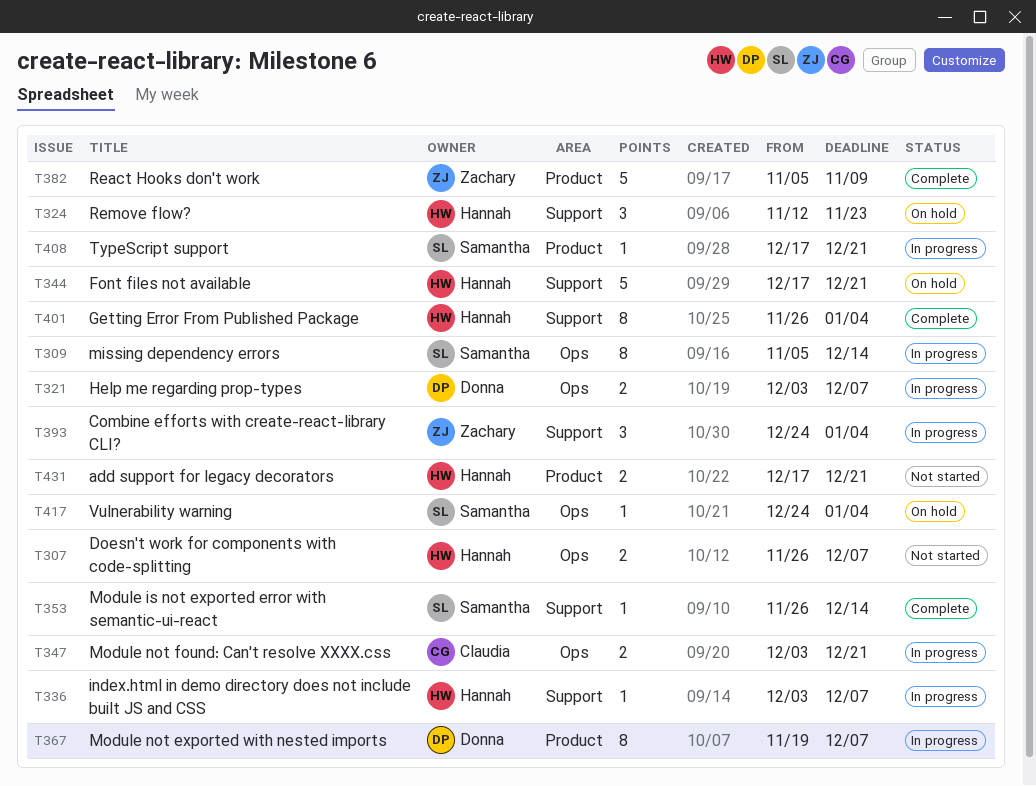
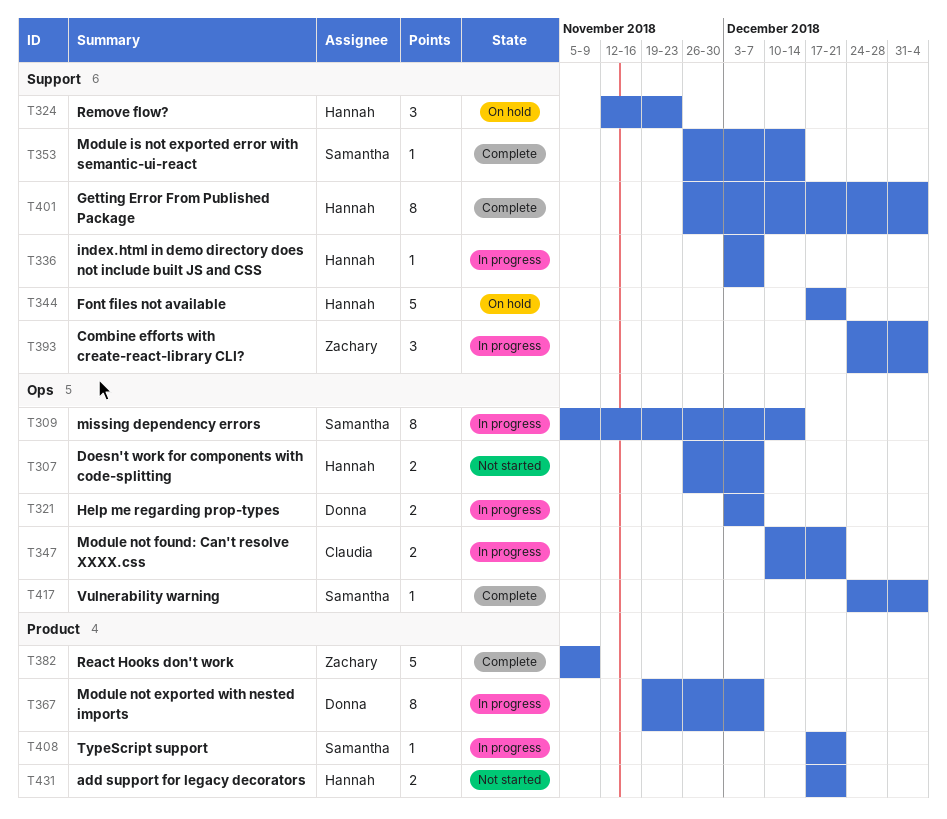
T347, start: Dec 3 -> Dec 10
T417, status: On hold -> Complete

